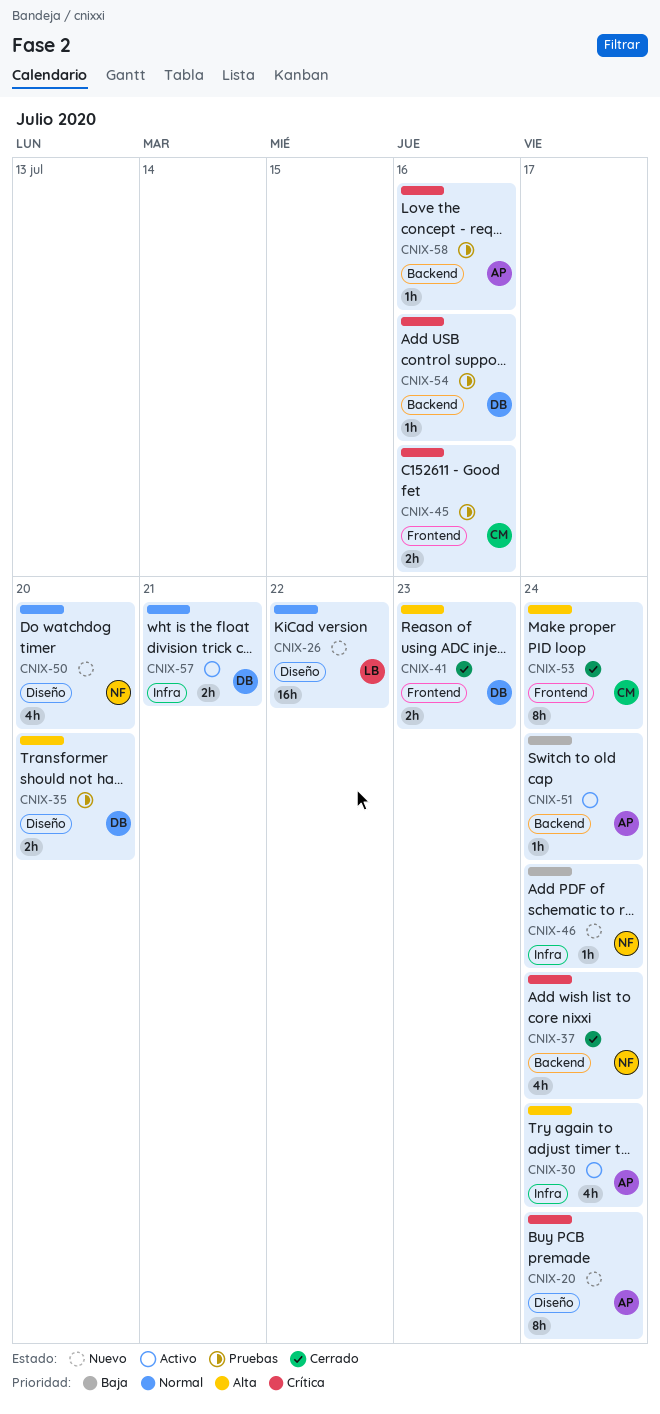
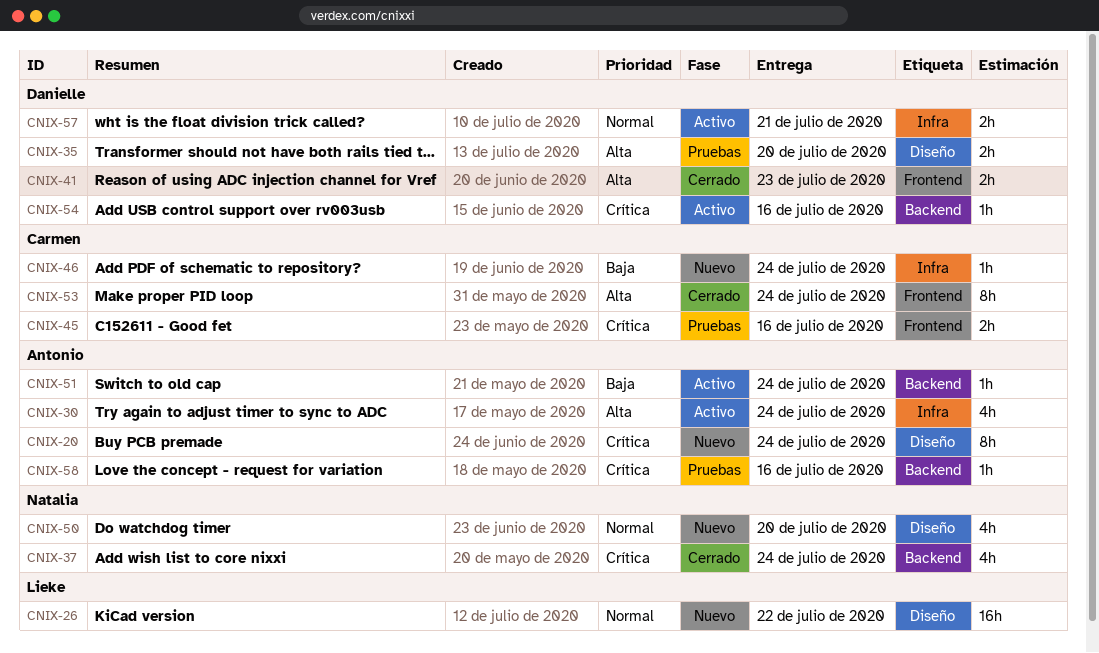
CNIX-46, owner: Natalia -> Carmen
CNIX-54, status: Pruebas -> Activo

